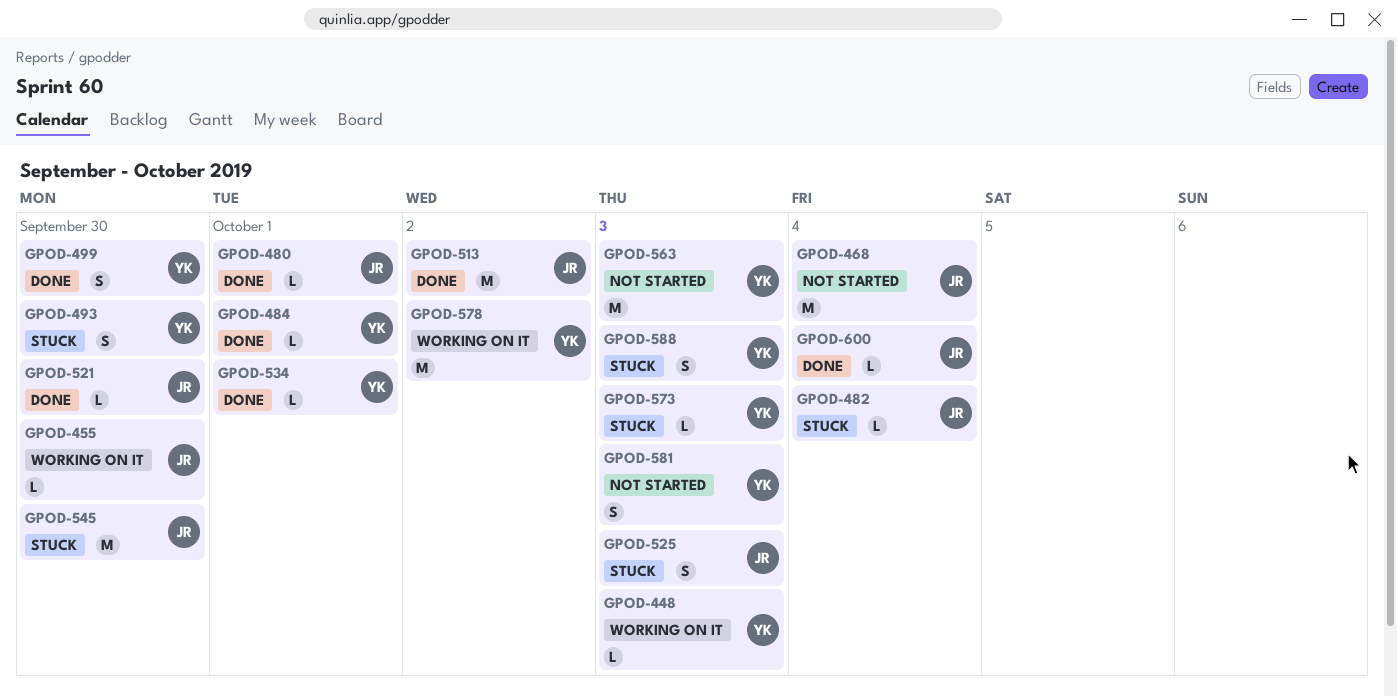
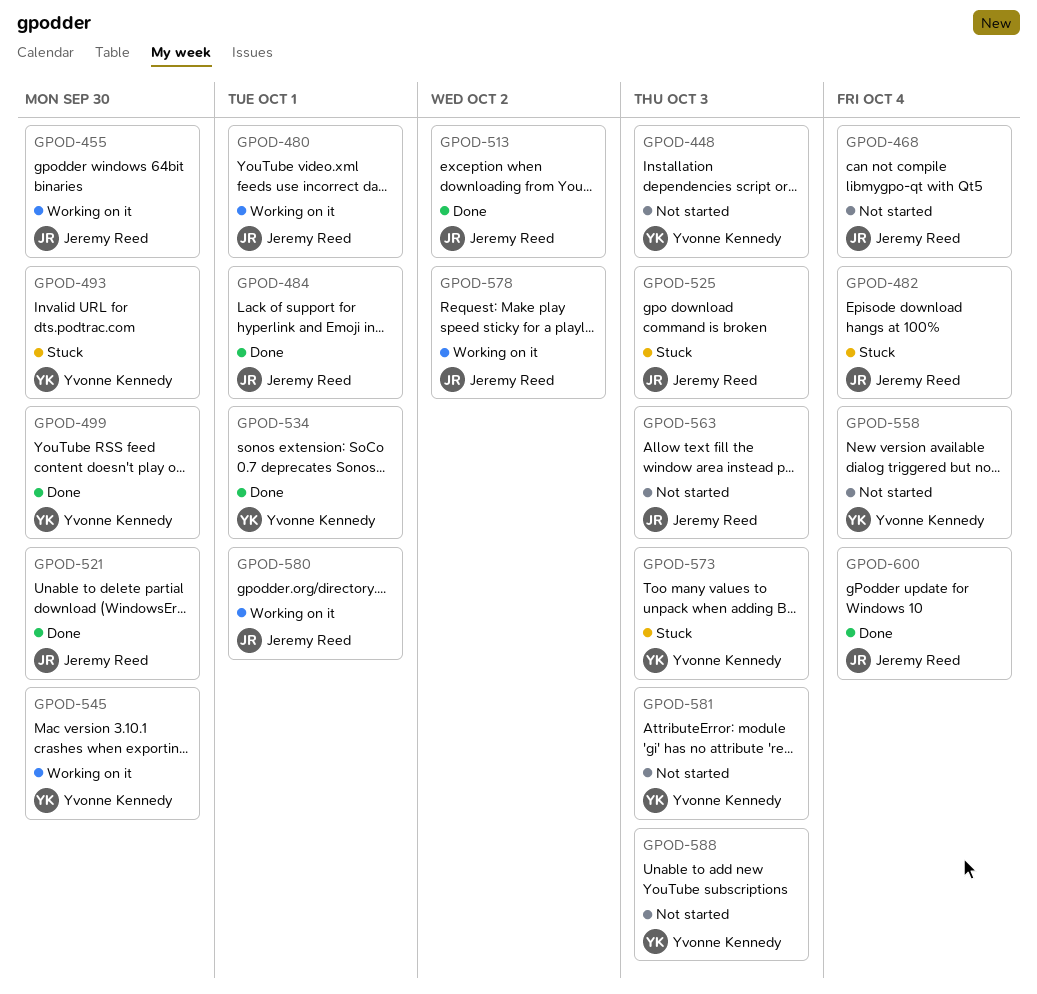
GPOD-448, status: Working on it -> Not started
GPOD-480, status: Done -> Working on it
GPOD-484, owner: Yvonne Kennedy -> Jeremy Reed
GPOD-545, status: Stuck -> Working on it
GPOD-545, owner: Jeremy Reed -> Yvonne Kennedy
GPOD-558: none -> present
GPOD-563, owner: Yvonne Kennedy -> Jeremy Reed
GPOD-578, owner: Yvonne Kennedy -> Jeremy Reed
GPOD-580: none -> present
GPOD-588, status: Stuck -> Not started

